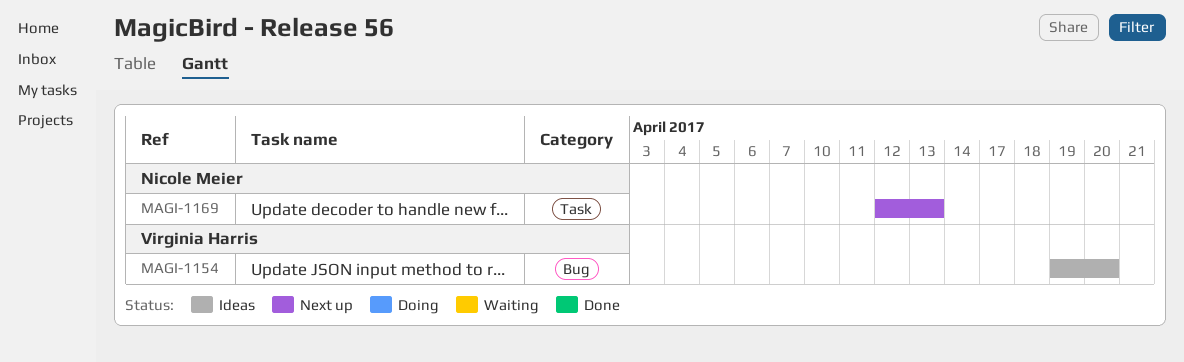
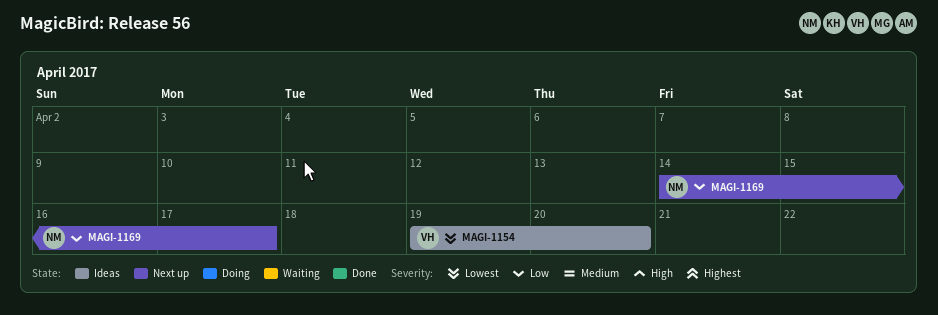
MAGI-1169, start: Apr 12 -> Apr 14
MAGI-1169, due: Apr 13 -> Apr 17

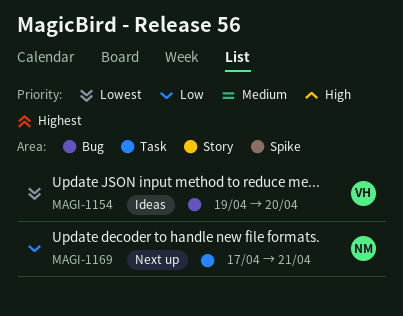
MAGI-1169, start: Apr 14 -> Apr 17
MAGI-1169, due: Apr 17 -> Apr 21

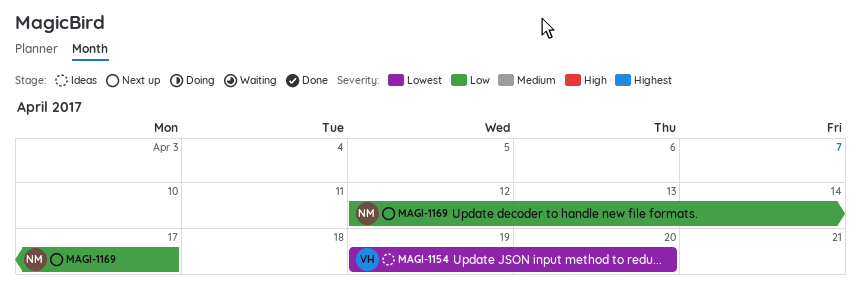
MAGI-1169, start: Apr 17 -> Apr 12
MAGI-1169, due: Apr 21 -> Apr 17

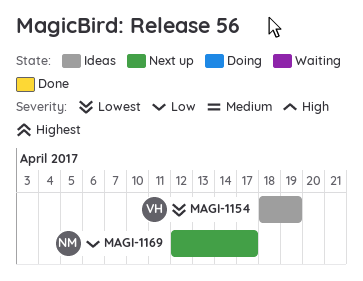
MAGI-1154, start: Apr 19 -> Apr 18
MAGI-1154, due: Apr 20 -> Apr 19

